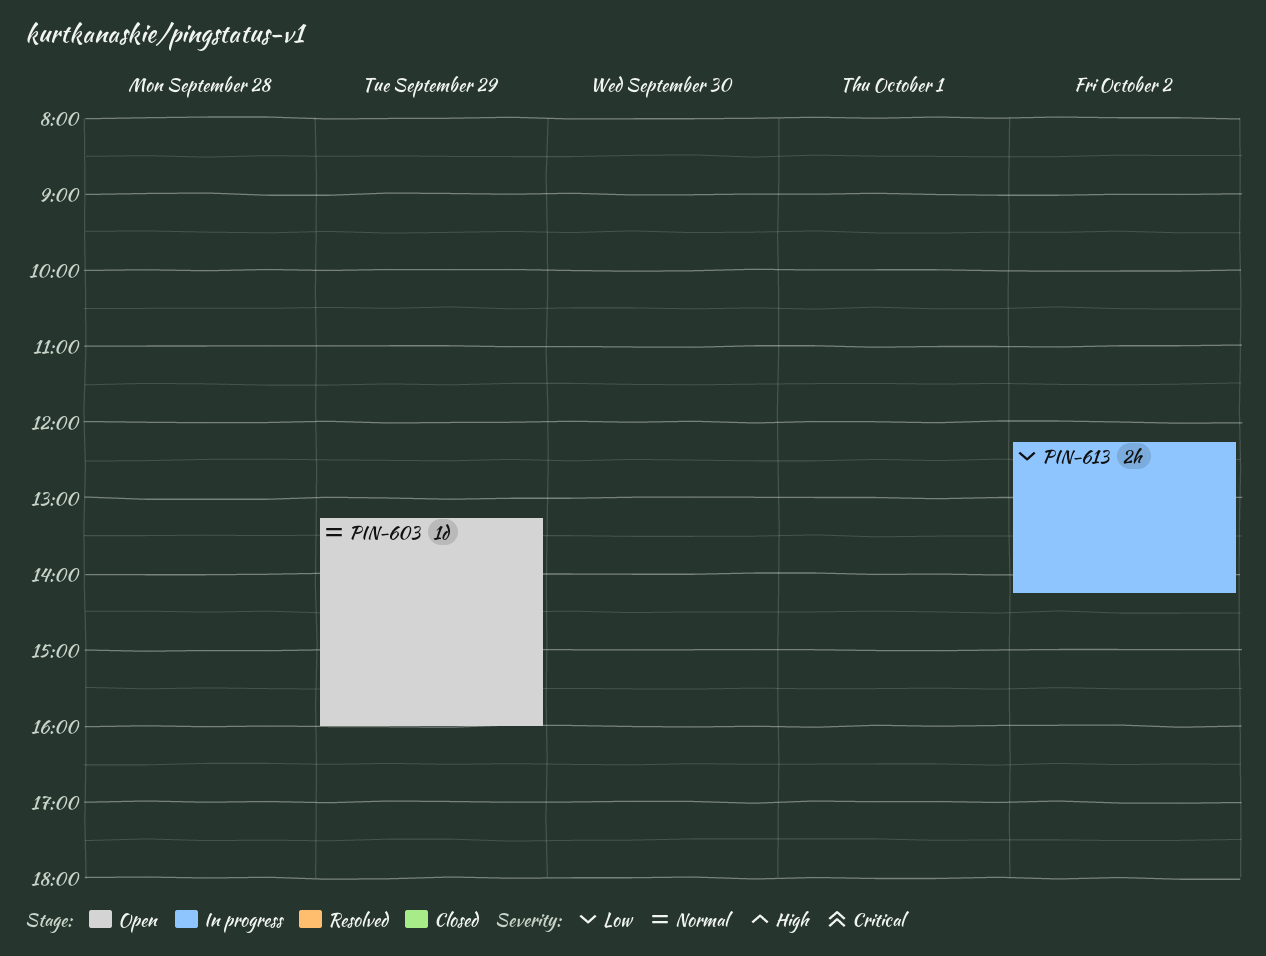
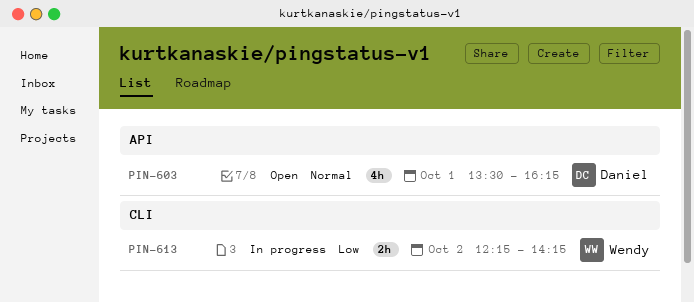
PIN-603, estimate: 1d -> 4h
PIN-603, day: Sep 29 -> Oct 1
PIN-603, begins: 13:15 -> 13:30
PIN-603, ends: 16:00 -> 16:15

